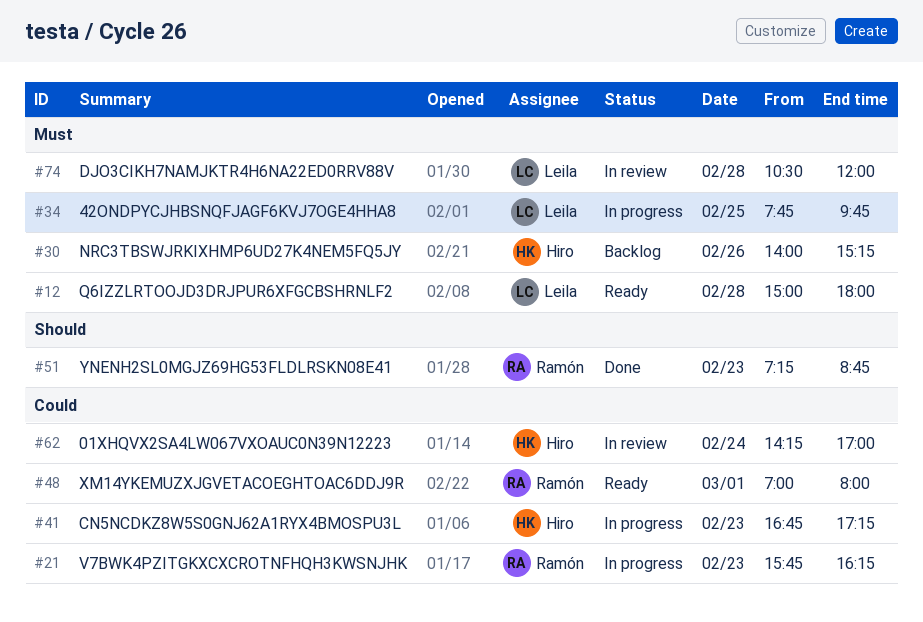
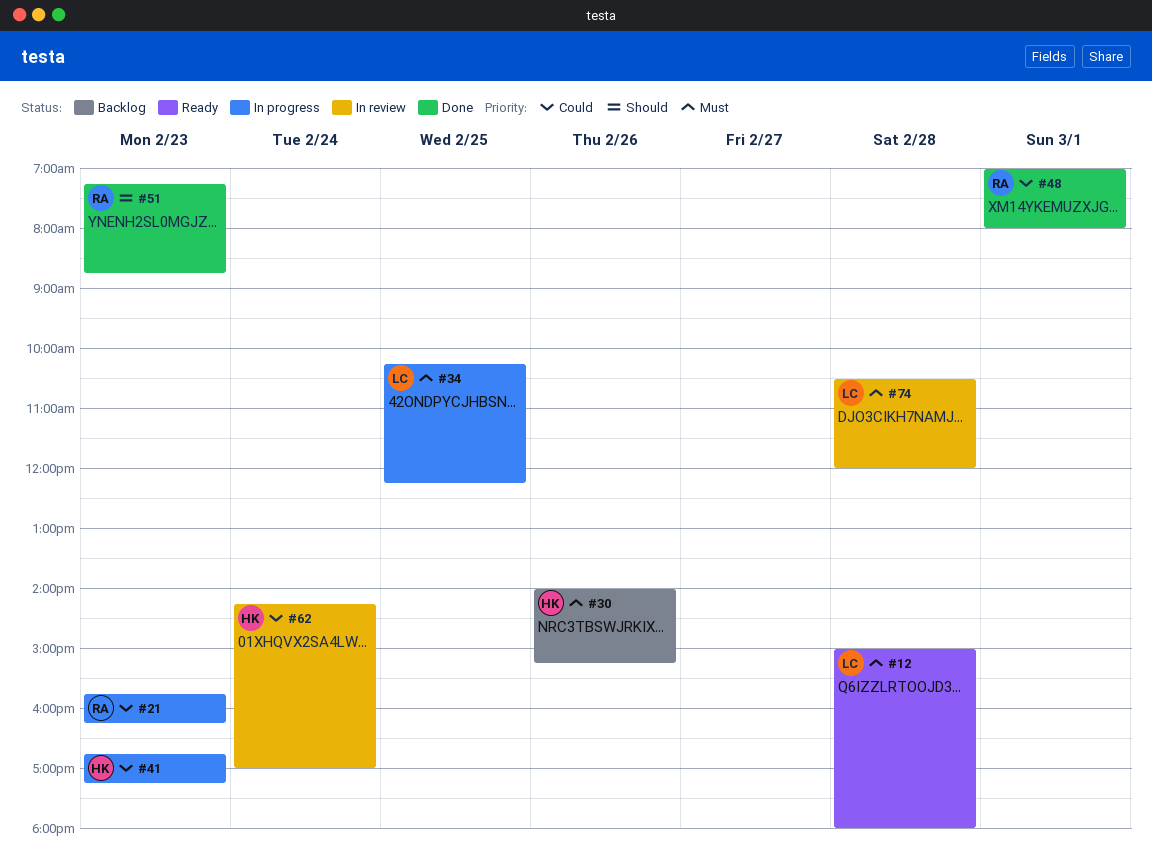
#34, begins: 07:45 -> 10:15
#34, ends: 09:45 -> 12:15
#48, status: Ready -> Done

